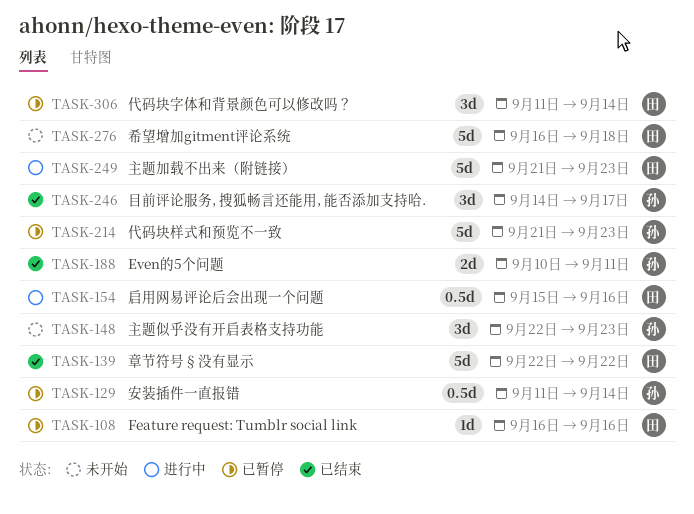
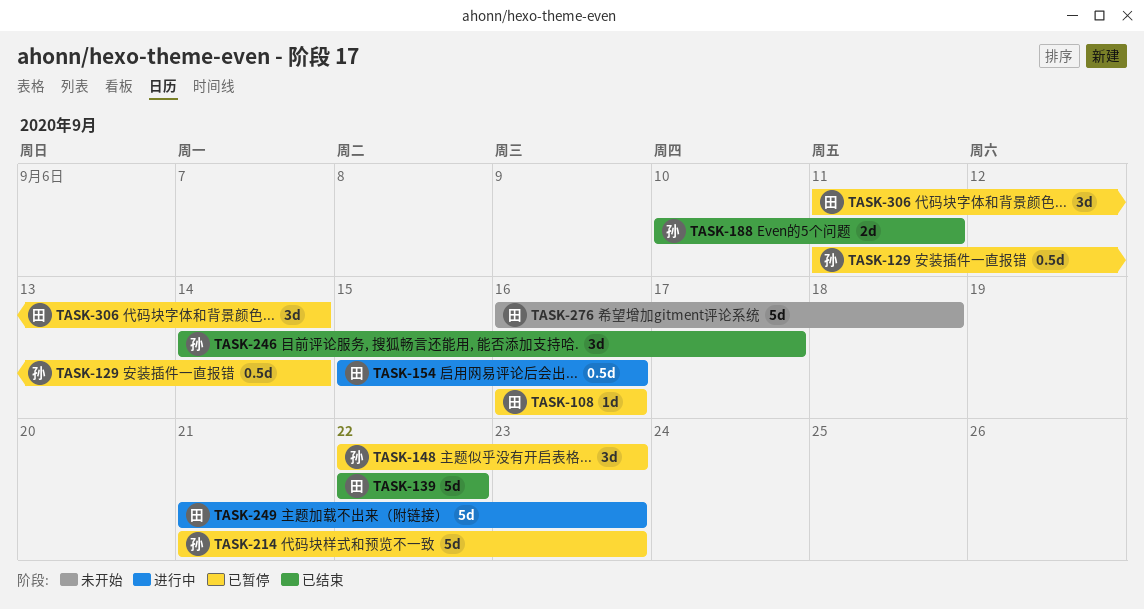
TASK-148, status: 未开始 -> 已暂停

